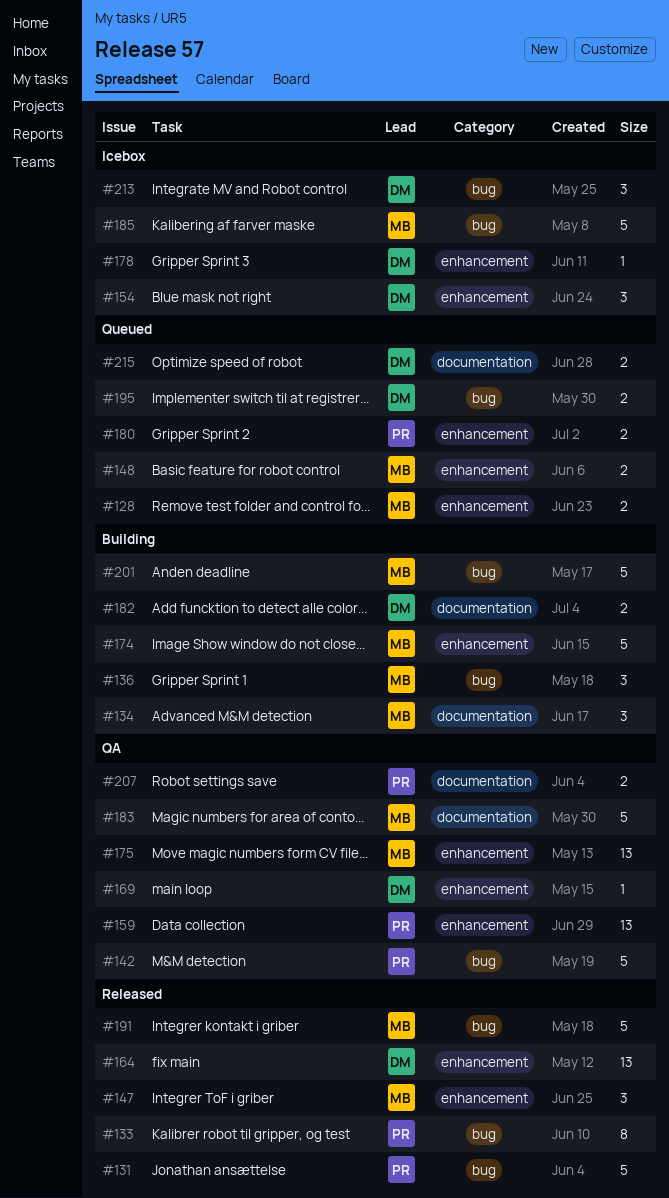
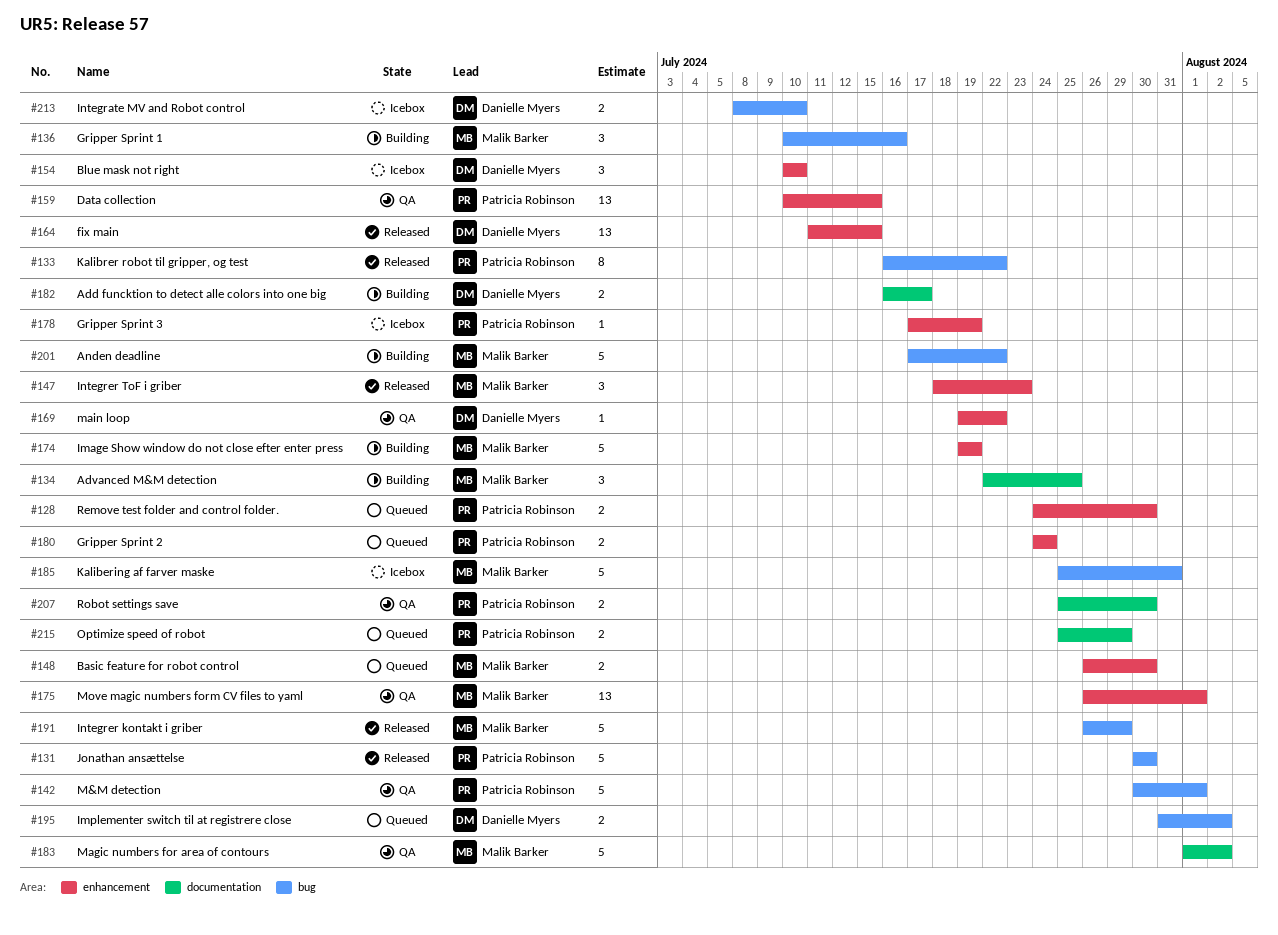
#128, owner: Malik Barker -> Patricia Robinson
#178, owner: Danielle Myers -> Patricia Robinson
#213, estimate: 3 -> 2
#215, owner: Danielle Myers -> Patricia Robinson

